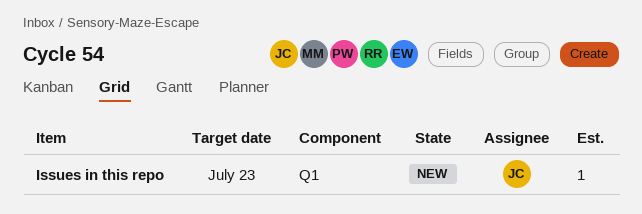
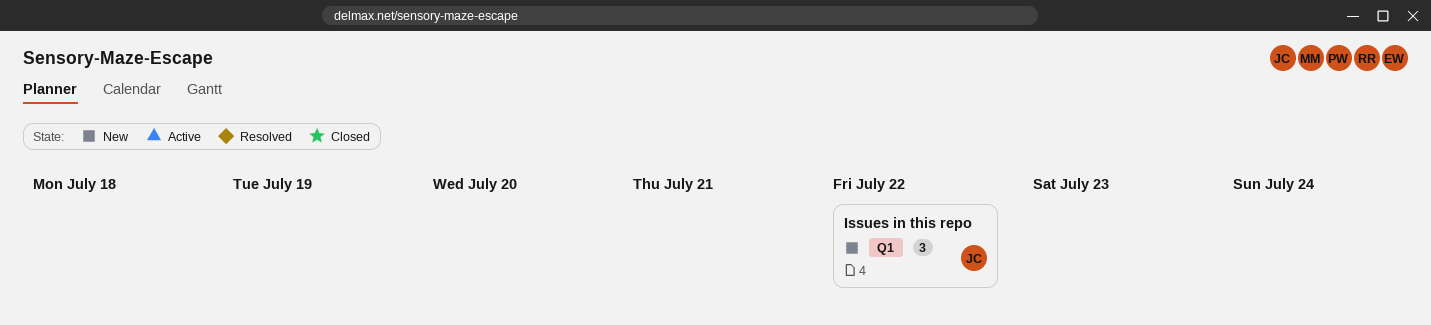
Issues in this repo, estimate: 1 -> 3
Issues in this repo, due: Jul 23 -> Jul 22

